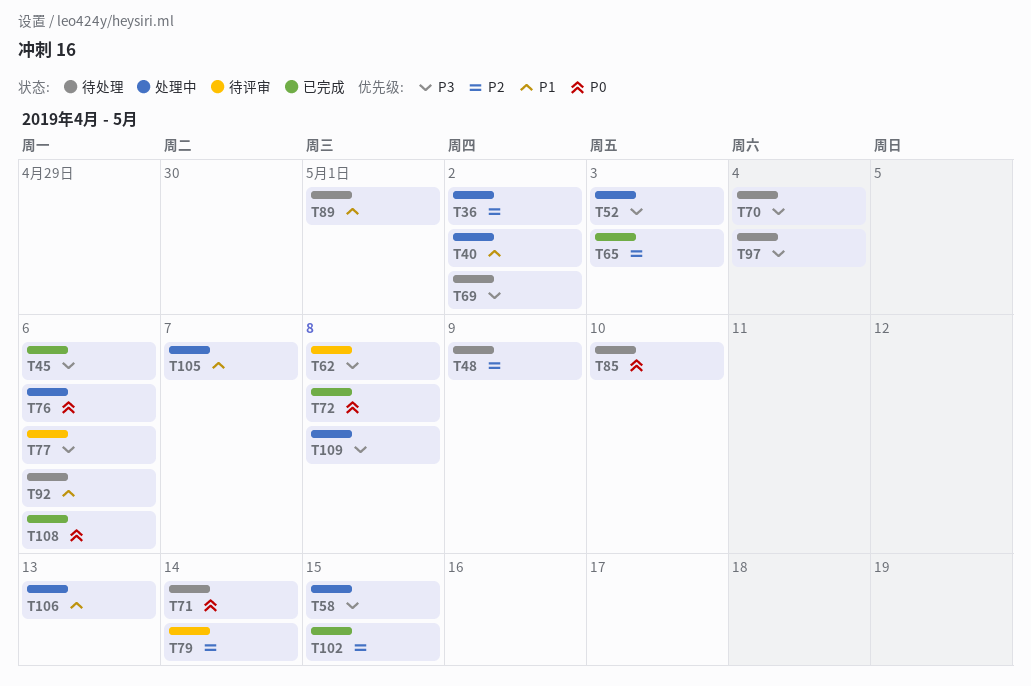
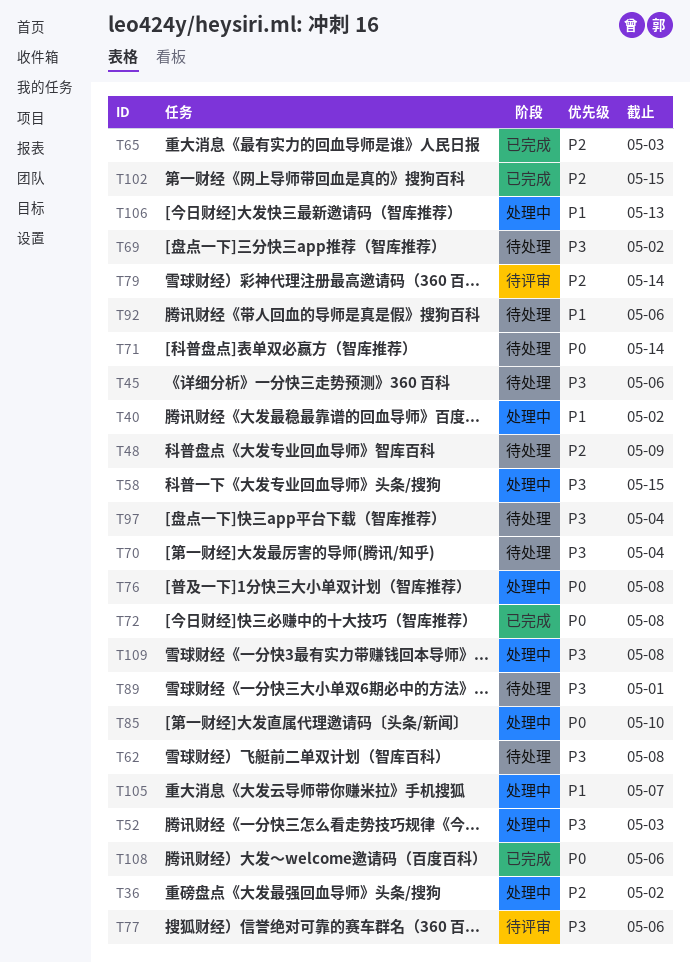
T45, status: 已完成 -> 待处理
T62, status: 待评审 -> 待处理
T76, due: May 6 -> May 8
T85, status: 待处理 -> 处理中
T89, priority: P1 -> P3

